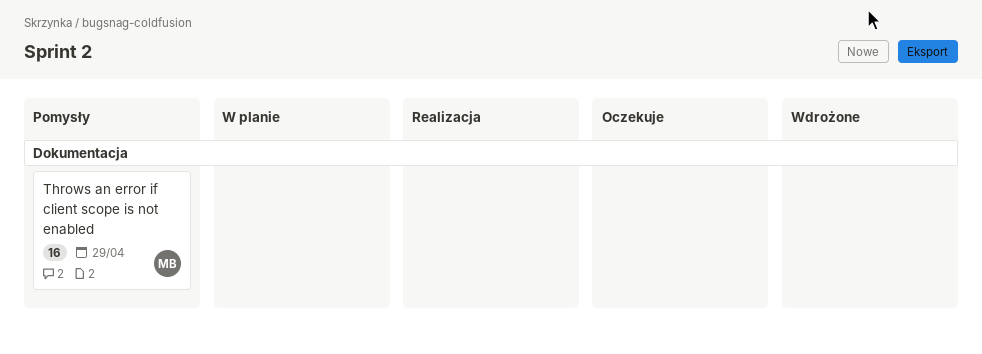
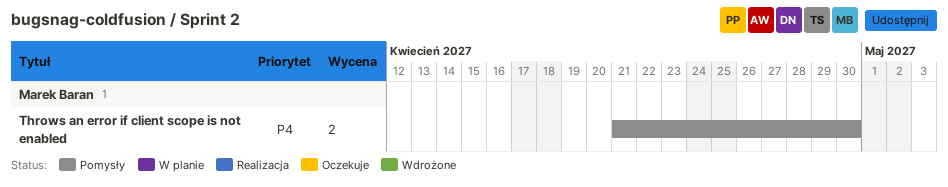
Throws an error if client scope is not enabled, estimate: 16 -> 2
Throws an error if client scope is not enabled, due: Apr 29 -> Apr 30

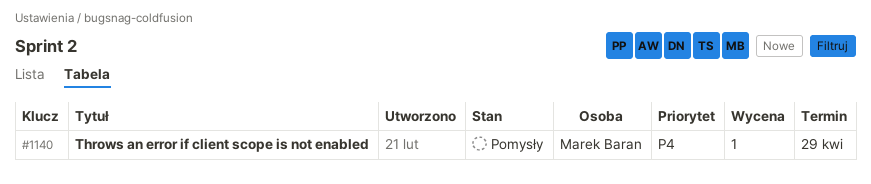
Throws an error if client scope is not enabled, estimate: 2 -> 1
Throws an error if client scope is not enabled, due: Apr 30 -> Apr 29

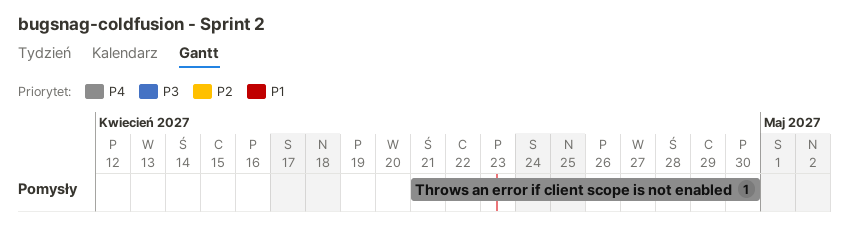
Throws an error if client scope is not enabled, due: Apr 29 -> Apr 30

